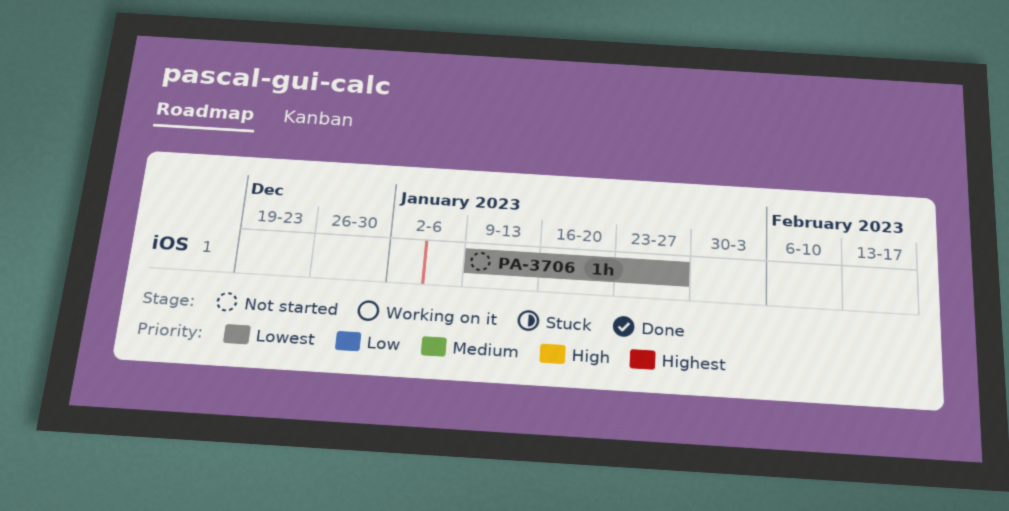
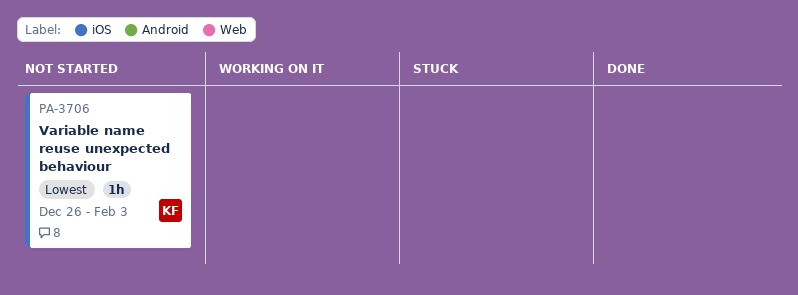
PA-3706, start: Jan 9 -> Dec 26
PA-3706, due: Jan 27 -> Feb 3

